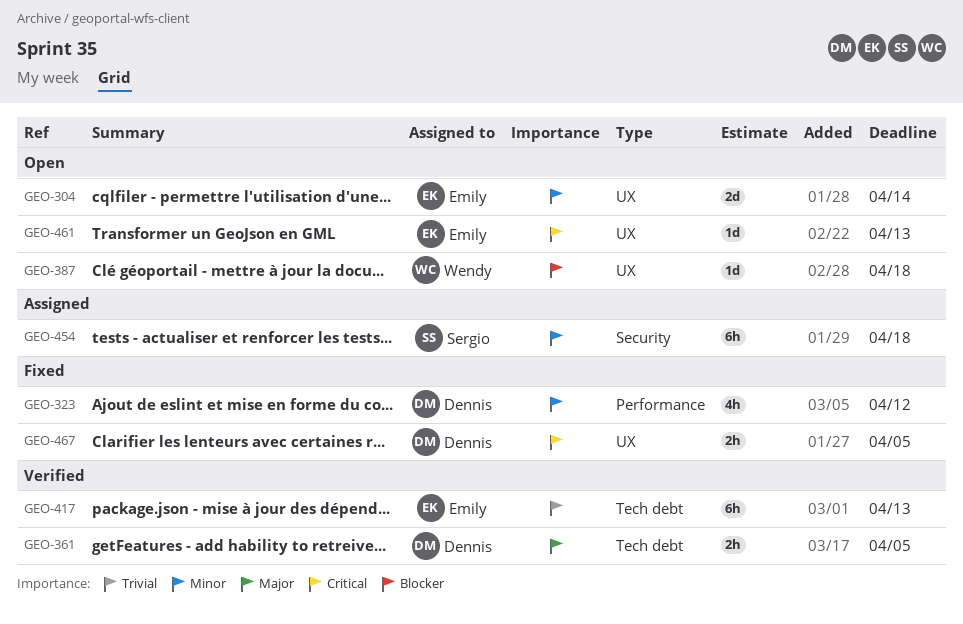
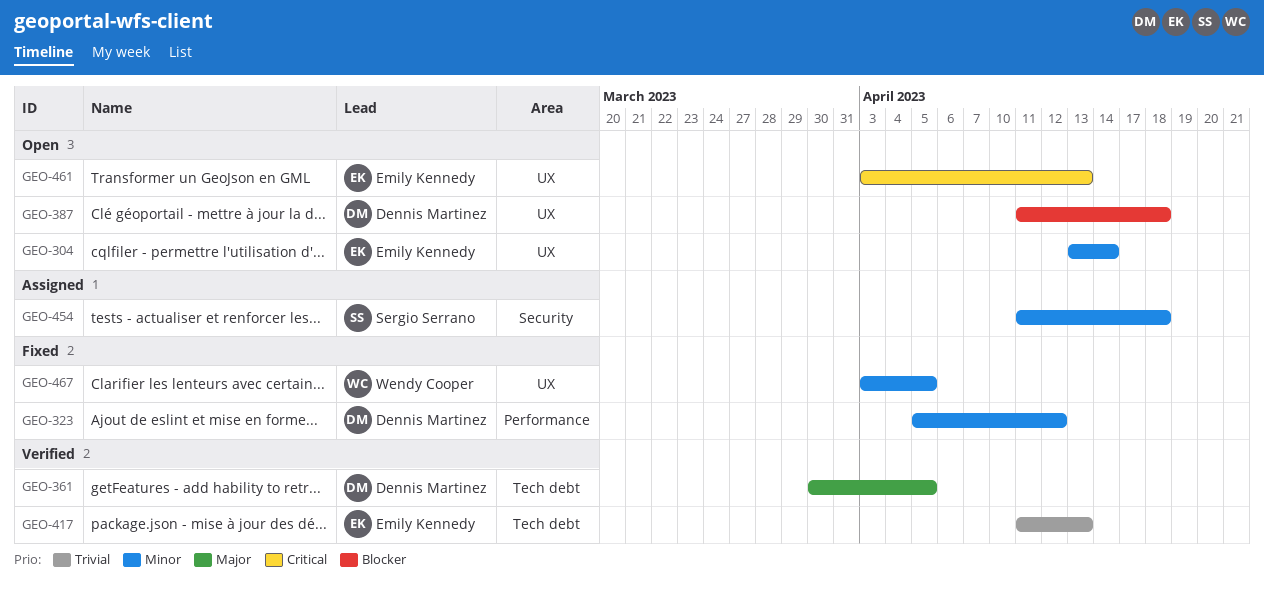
GEO-387, owner: Wendy Cooper -> Dennis Martinez
GEO-467, owner: Dennis Martinez -> Wendy Cooper
GEO-467, priority: Critical -> Minor

